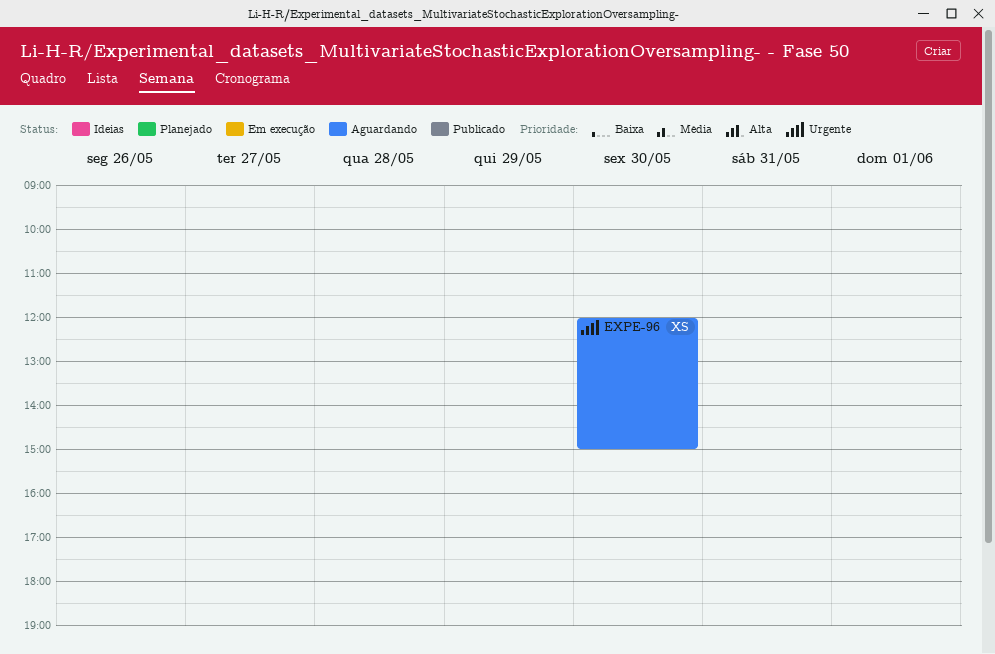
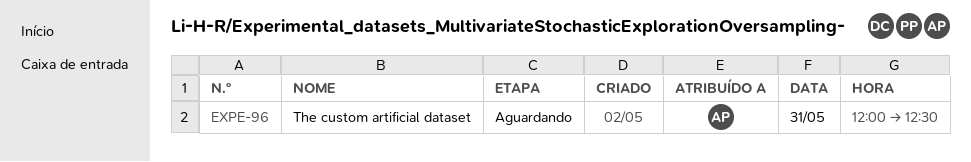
EXPE-96, day: May 30 -> May 31
EXPE-96, ends: 15:00 -> 12:30

